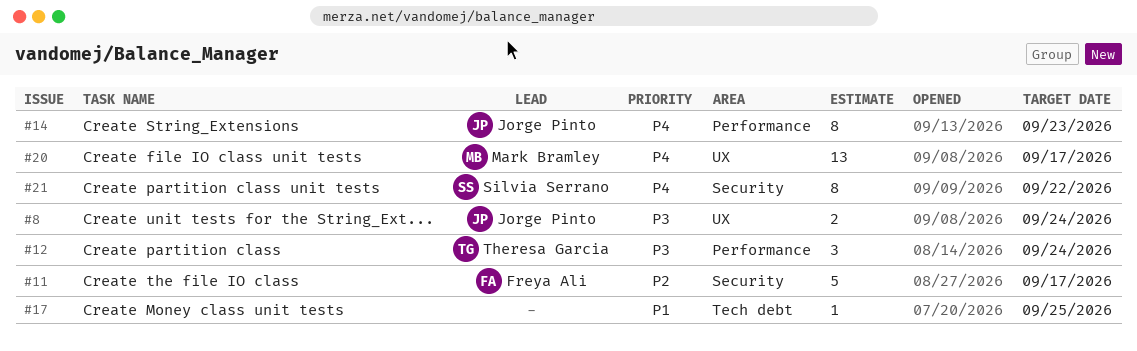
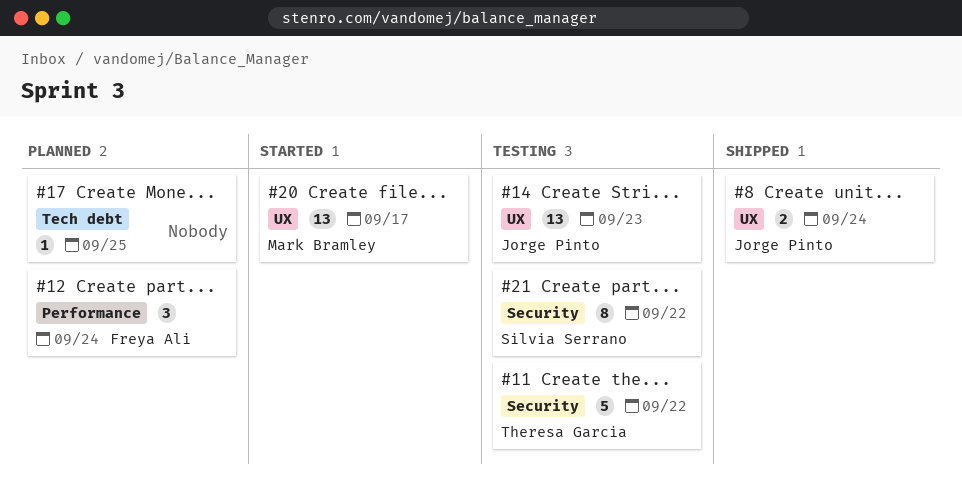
#11, owner: Freya Ali -> Theresa Garcia
#11, due: Sep 17 -> Sep 22
#12, owner: Theresa Garcia -> Freya Ali
#14, label: Performance -> UX
#14, estimate: 8 -> 13

